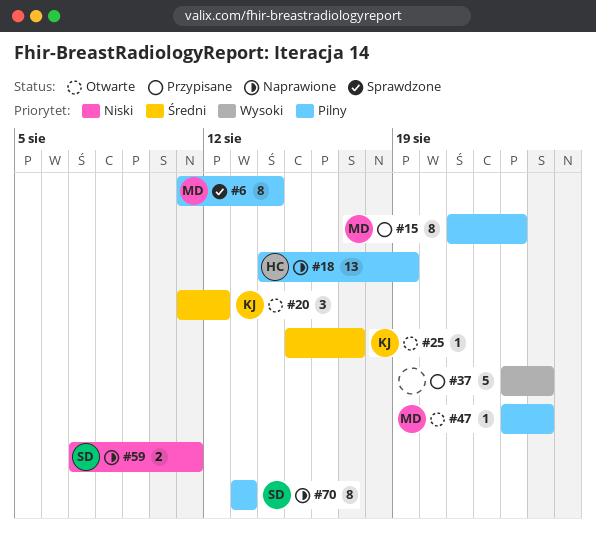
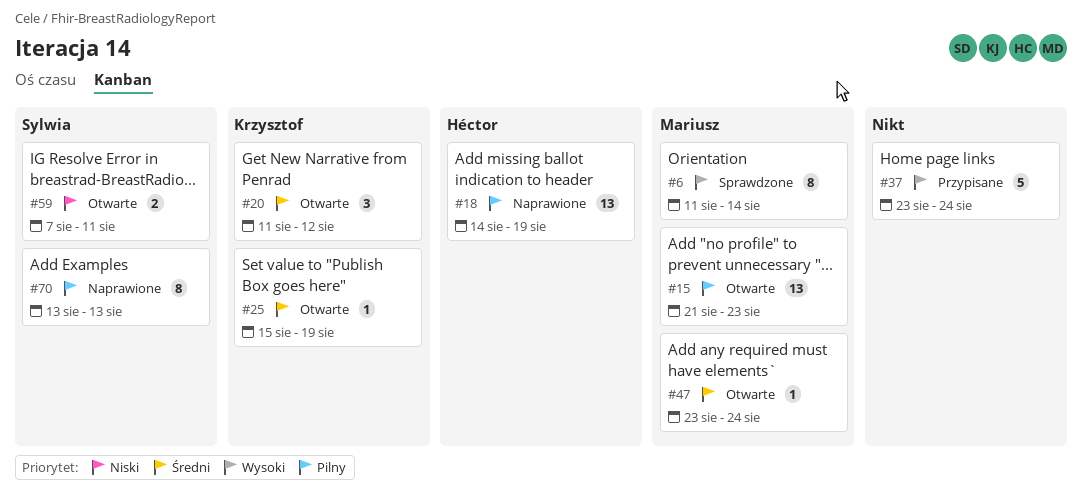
#6, priority: Pilny -> Wysoki
#15, status: Przypisane -> Otwarte
#15, estimate: 8 -> 13
#25, due: Aug 17 -> Aug 19
#47, priority: Pilny -> Średni
#59, status: Naprawione -> Otwarte

